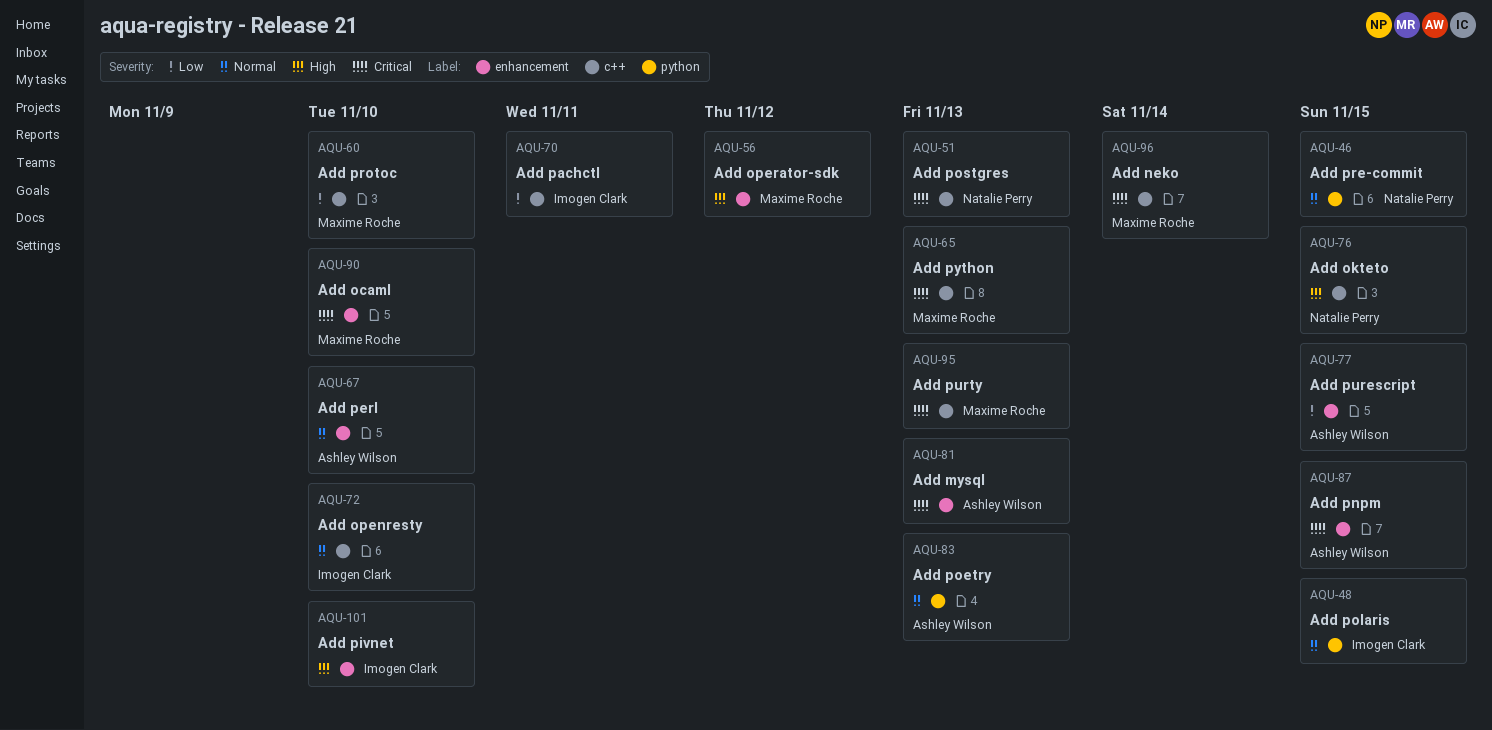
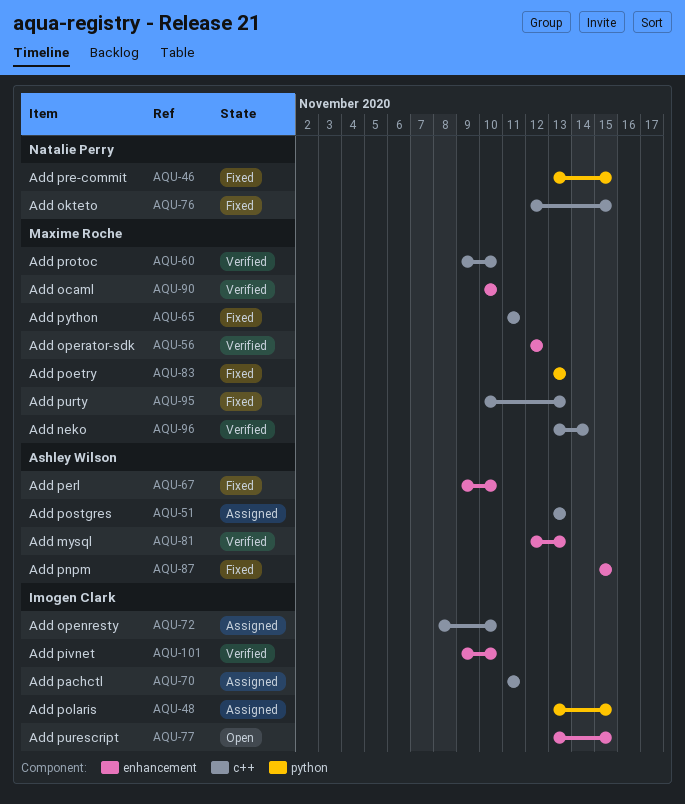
AQU-51, owner: Natalie Perry -> Ashley Wilson
AQU-65, due: Nov 13 -> Nov 11
AQU-77, owner: Ashley Wilson -> Imogen Clark
AQU-83, owner: Ashley Wilson -> Maxime Roche

